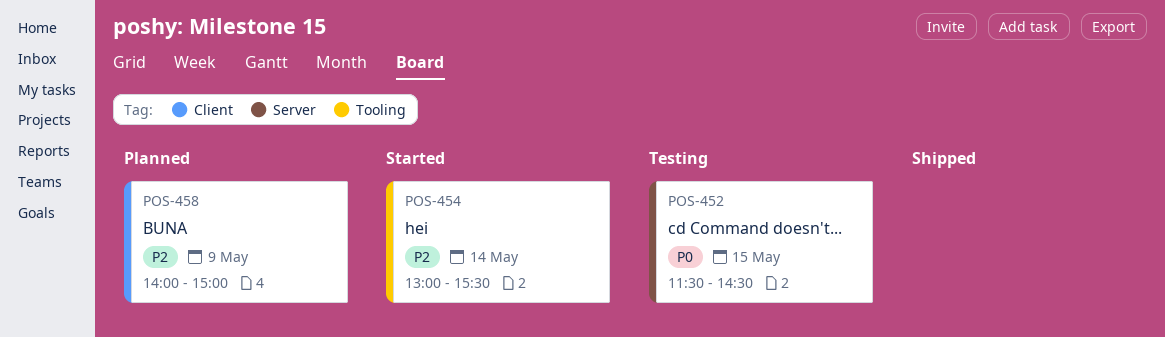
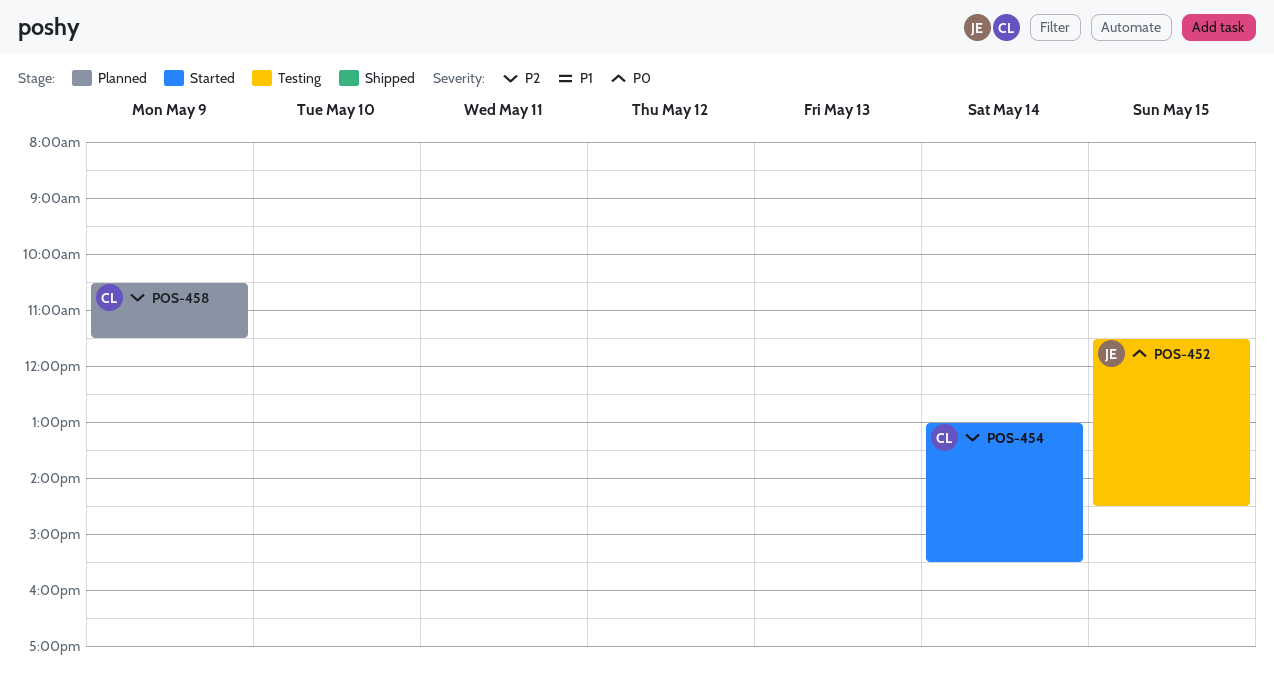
POS-458, begins: 14:00 -> 10:30
POS-458, ends: 15:00 -> 11:30

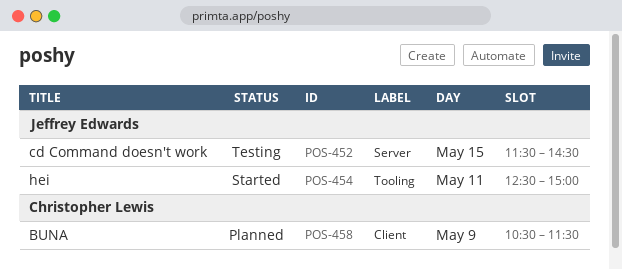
POS-454, owner: Christopher Lewis -> Jeffrey Edwards
POS-454, day: May 14 -> May 11
POS-454, begins: 13:00 -> 12:30
POS-454, ends: 15:30 -> 15:00

